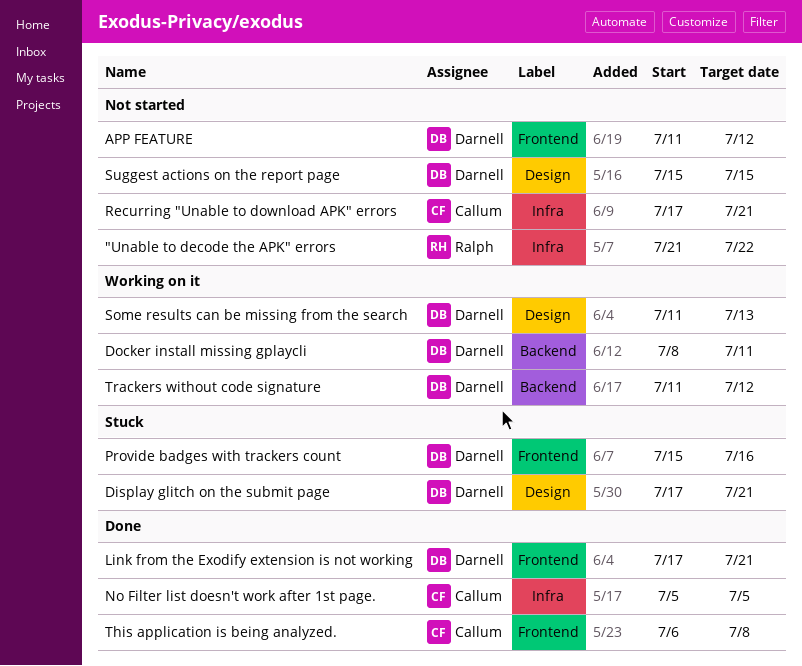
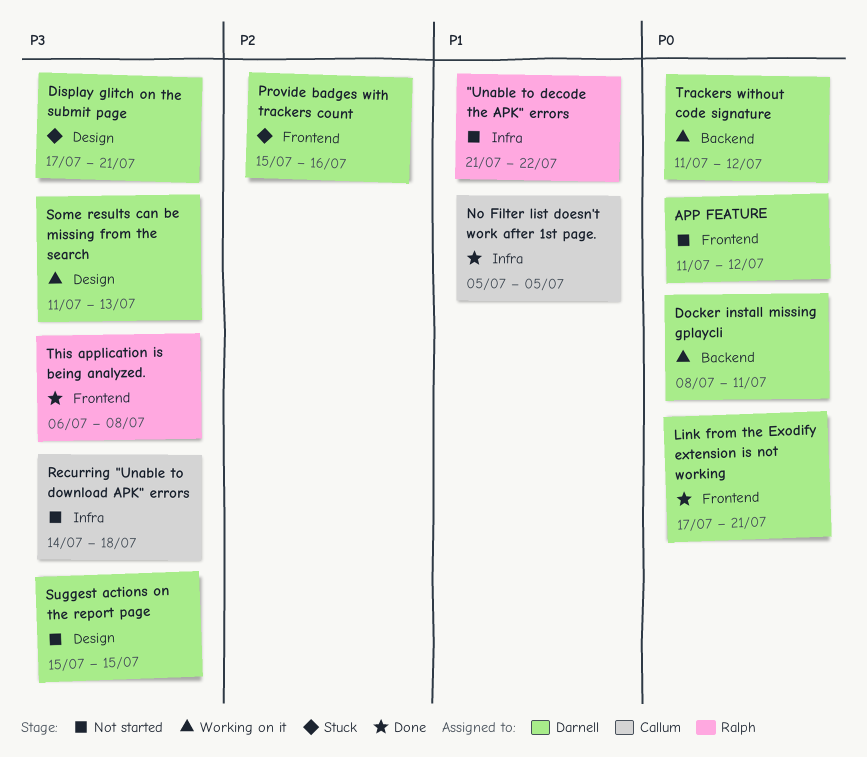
Recurring "Unable to download APK" errors, start: Jul 17 -> Jul 14
Recurring "Unable to download APK" errors, due: Jul 21 -> Jul 18
This application is being analyzed., owner: Callum -> Ralph

